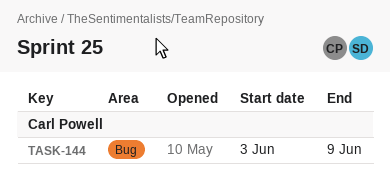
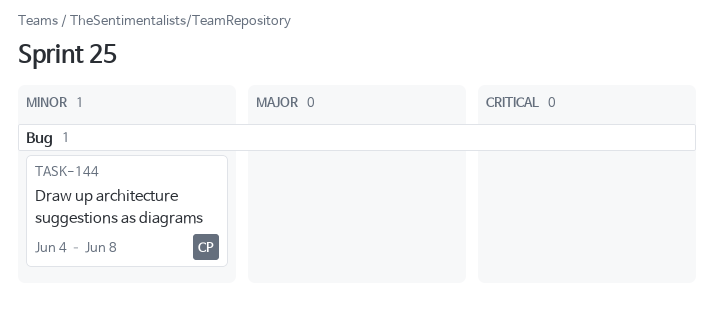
TASK-144, start: Jun 3 -> Jun 4
TASK-144, due: Jun 9 -> Jun 8

